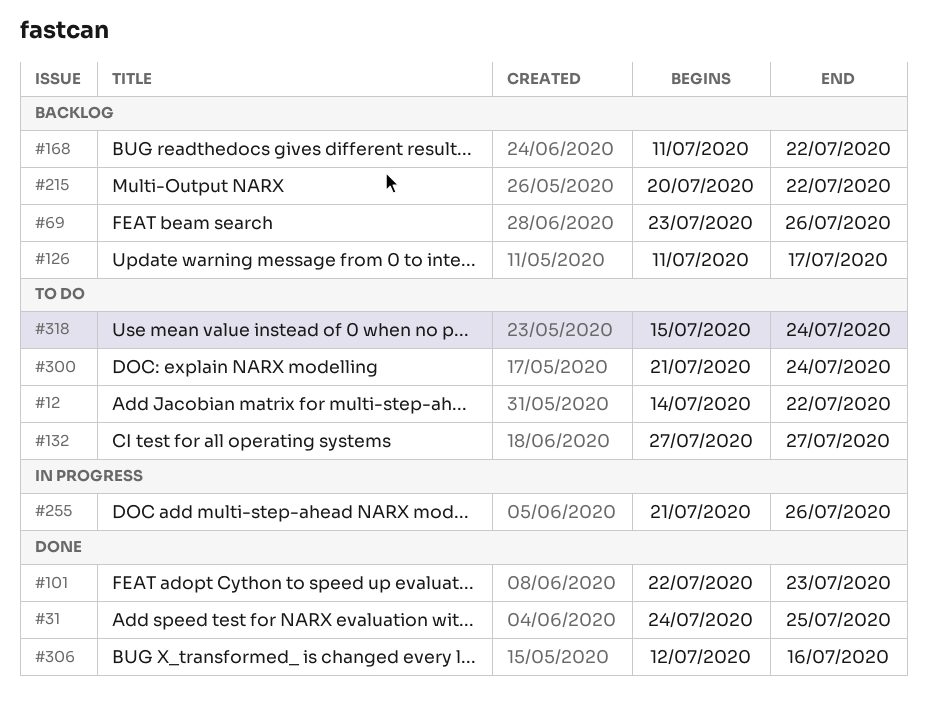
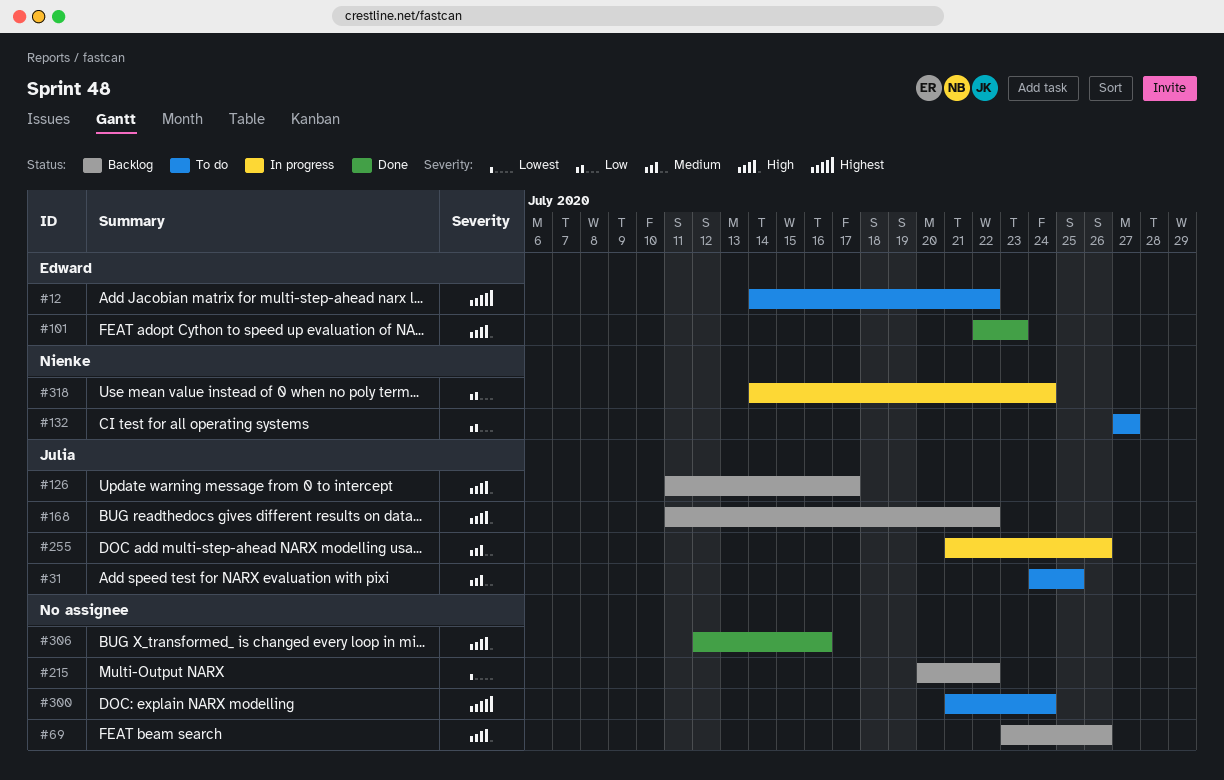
#31, status: Done -> To do
#318, status: To do -> In progress
#318, start: Jul 15 -> Jul 14

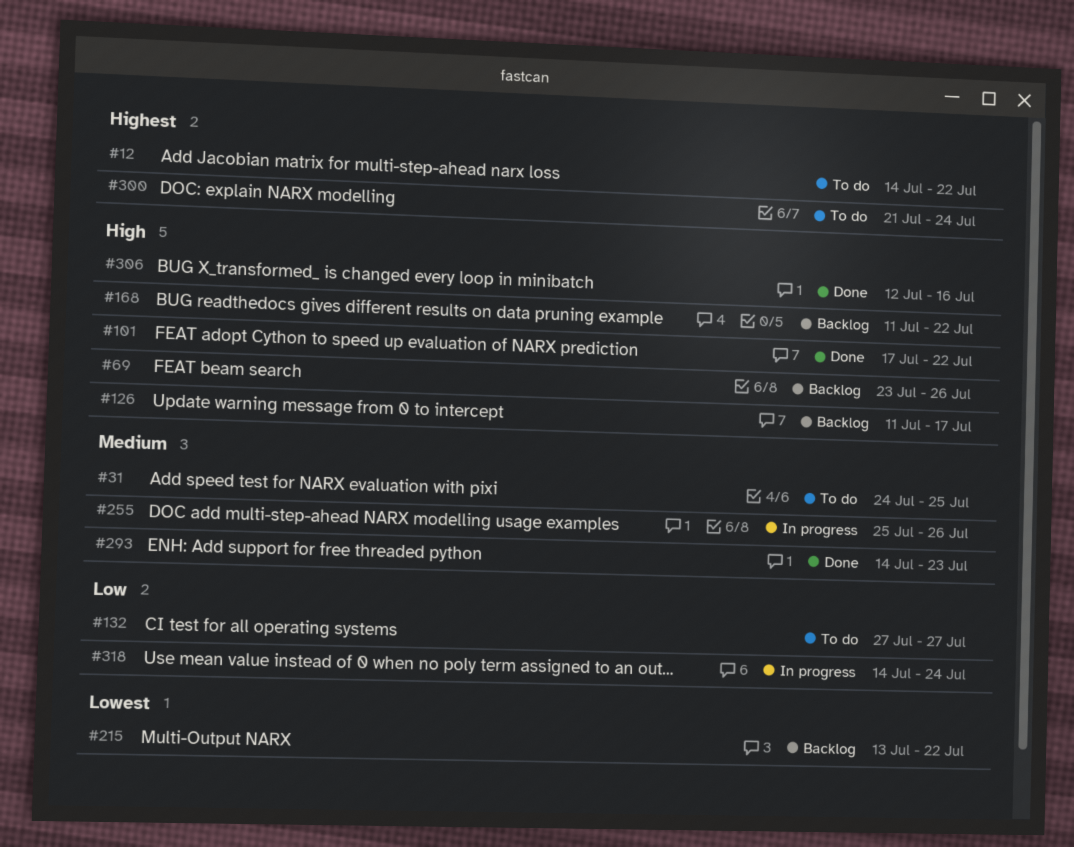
#101, start: Jul 22 -> Jul 17
#101, due: Jul 23 -> Jul 22
#215, start: Jul 20 -> Jul 13
#255, start: Jul 21 -> Jul 25
#293: none -> present

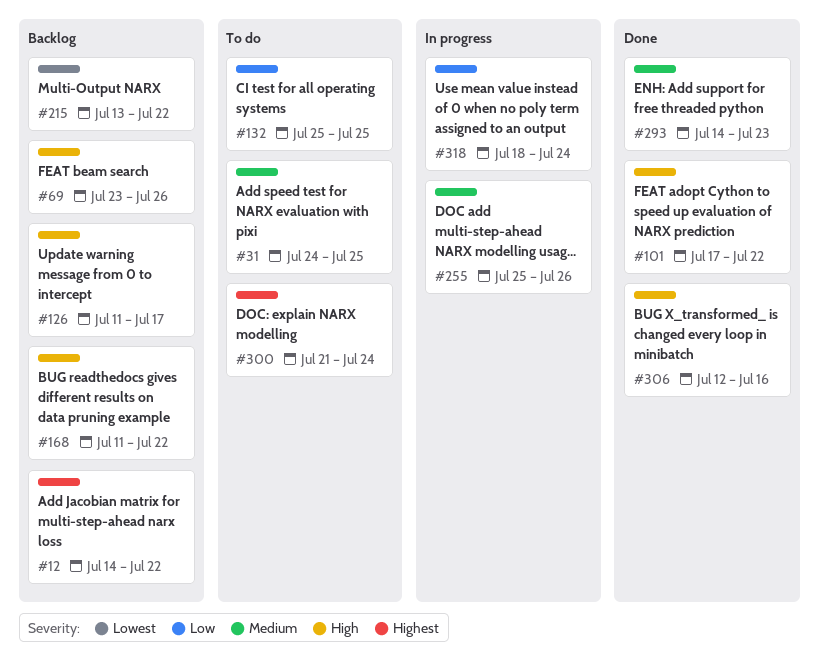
#12, status: To do -> Backlog
#132, start: Jul 27 -> Jul 25
#132, due: Jul 27 -> Jul 25
#318, start: Jul 14 -> Jul 18

